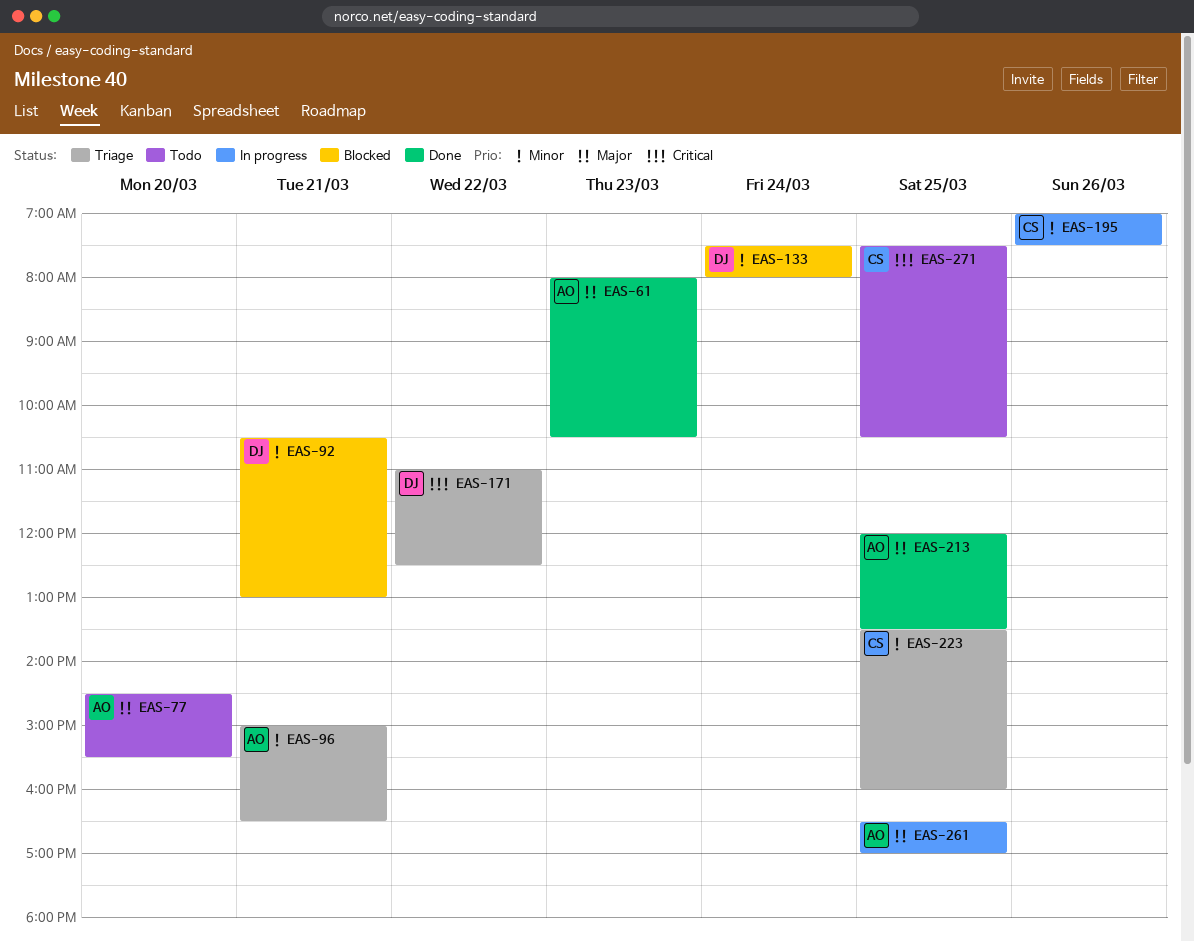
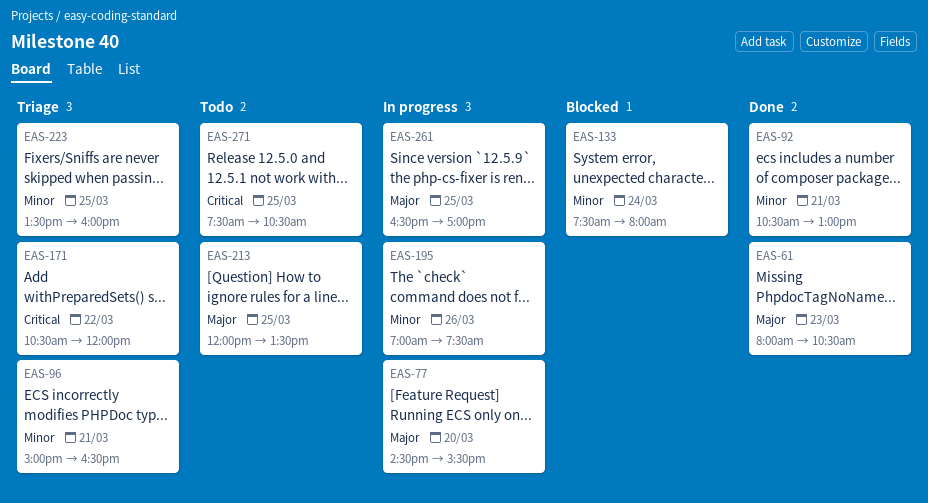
EAS-77, status: Todo -> In progress
EAS-92, status: Blocked -> Done
EAS-171, begins: 11:00 -> 10:30
EAS-171, ends: 12:30 -> 12:00
EAS-213, status: Done -> Todo

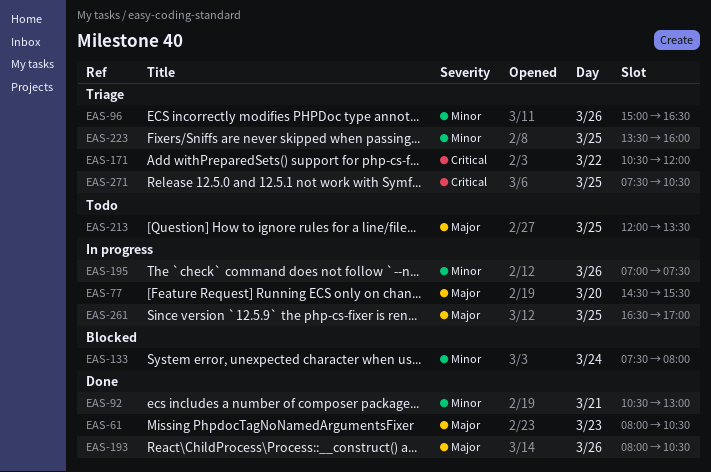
EAS-96, day: Mar 21 -> Mar 26
EAS-193: none -> present
EAS-271, status: Todo -> Triage

